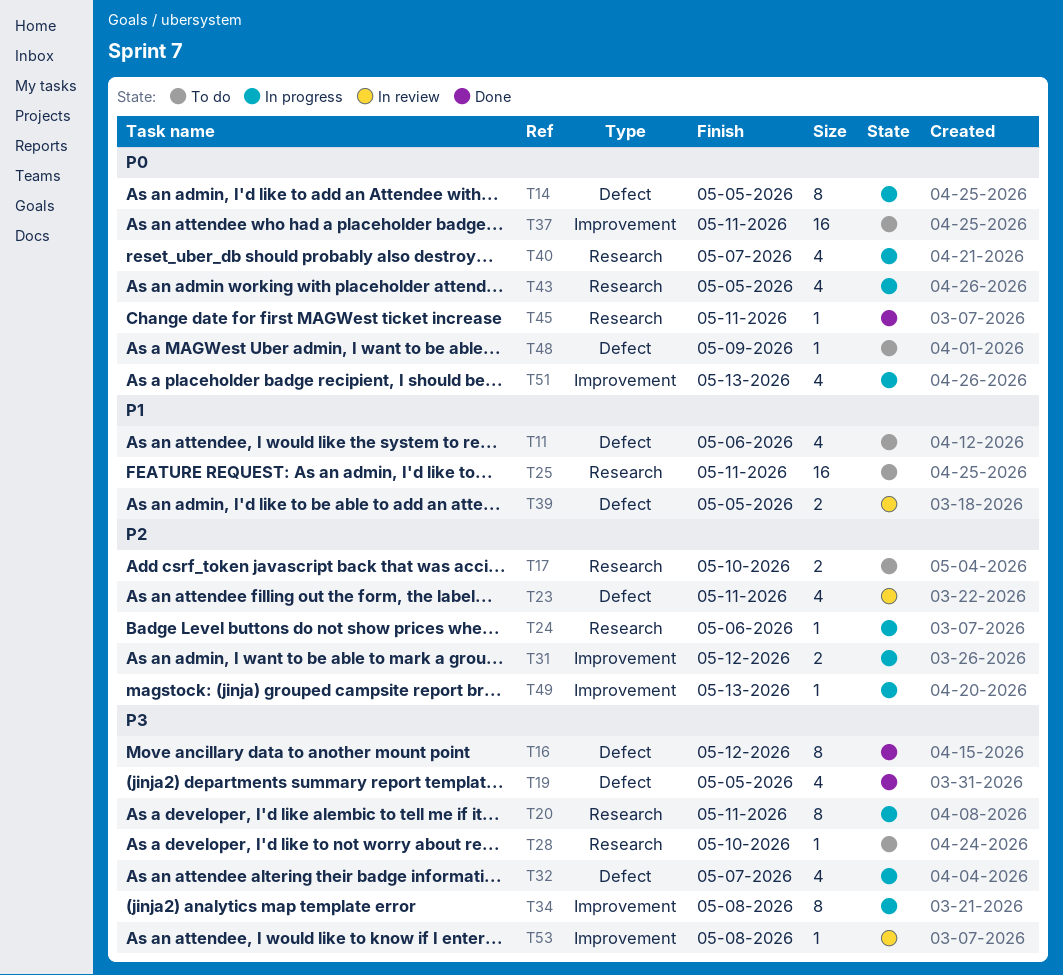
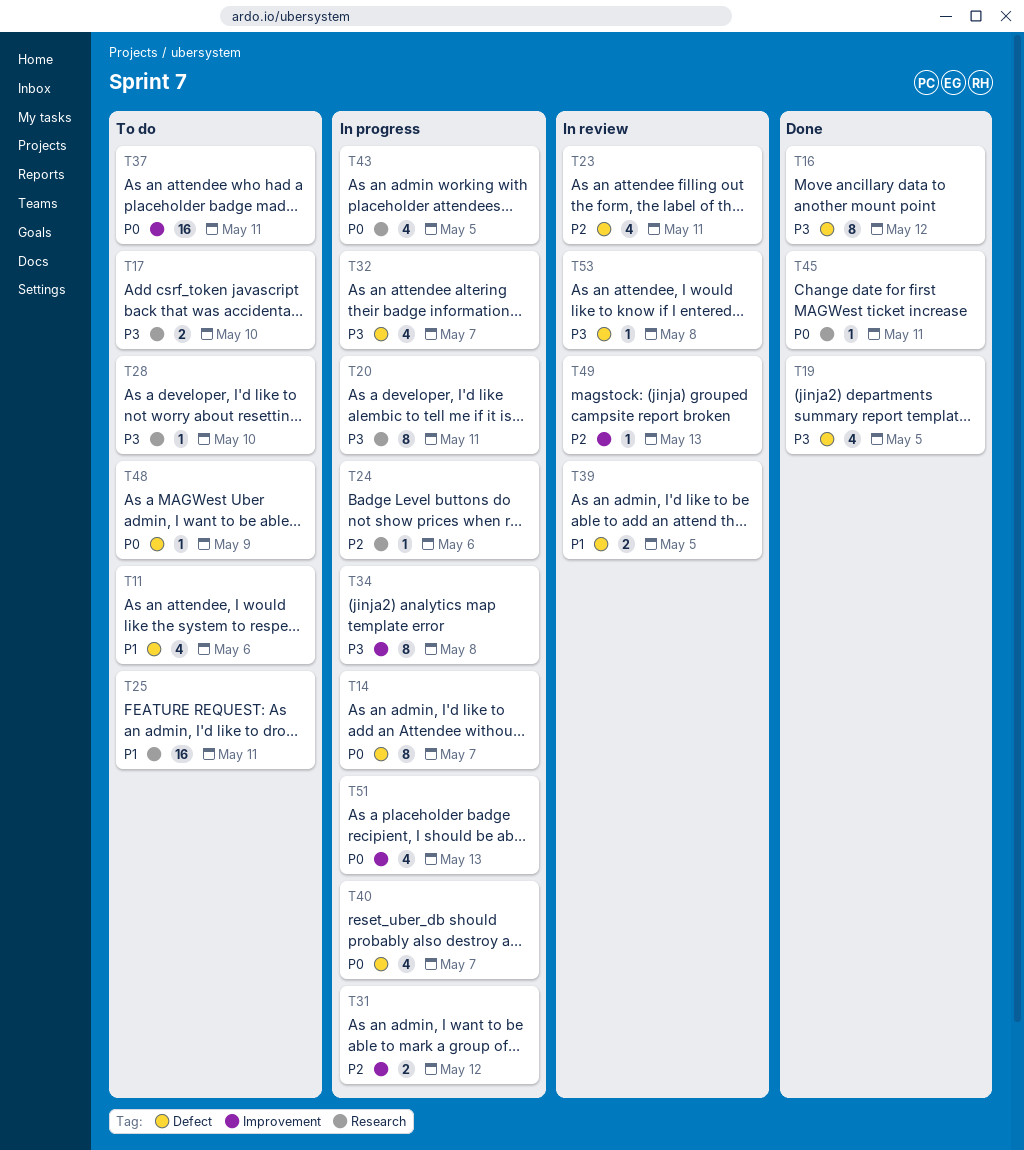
T14, due: May 5 -> May 7
T17, priority: P2 -> P3
T40, label: Research -> Defect
T49, status: In progress -> In review
T53, label: Improvement -> Defect

